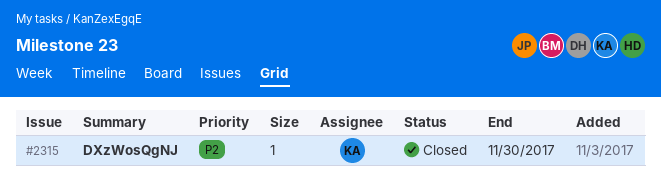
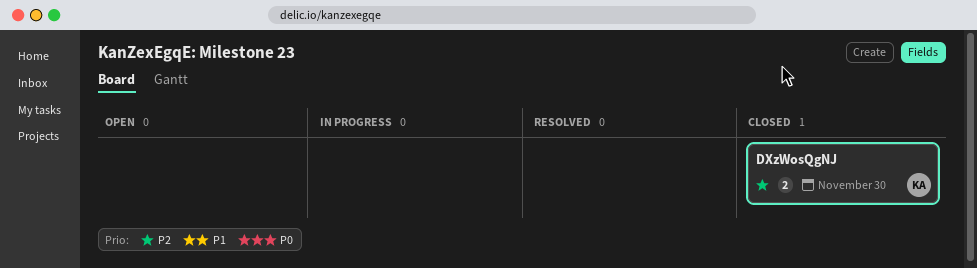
DXzWosQgNJ, estimate: 1 -> 2

